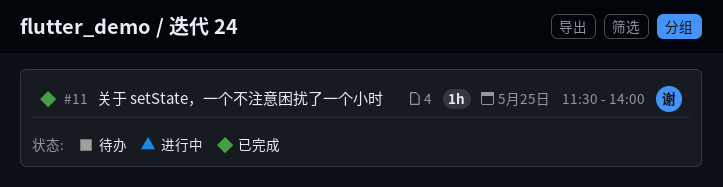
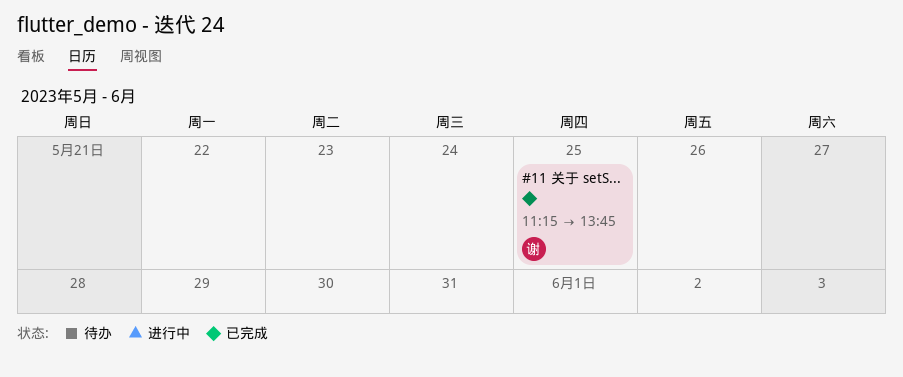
#11, begins: 11:30 -> 11:15
#11, ends: 14:00 -> 13:45

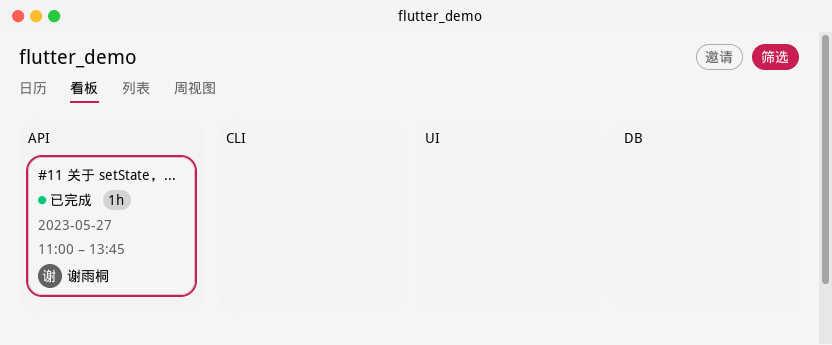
#11, day: May 25 -> May 27
#11, begins: 11:15 -> 11:00

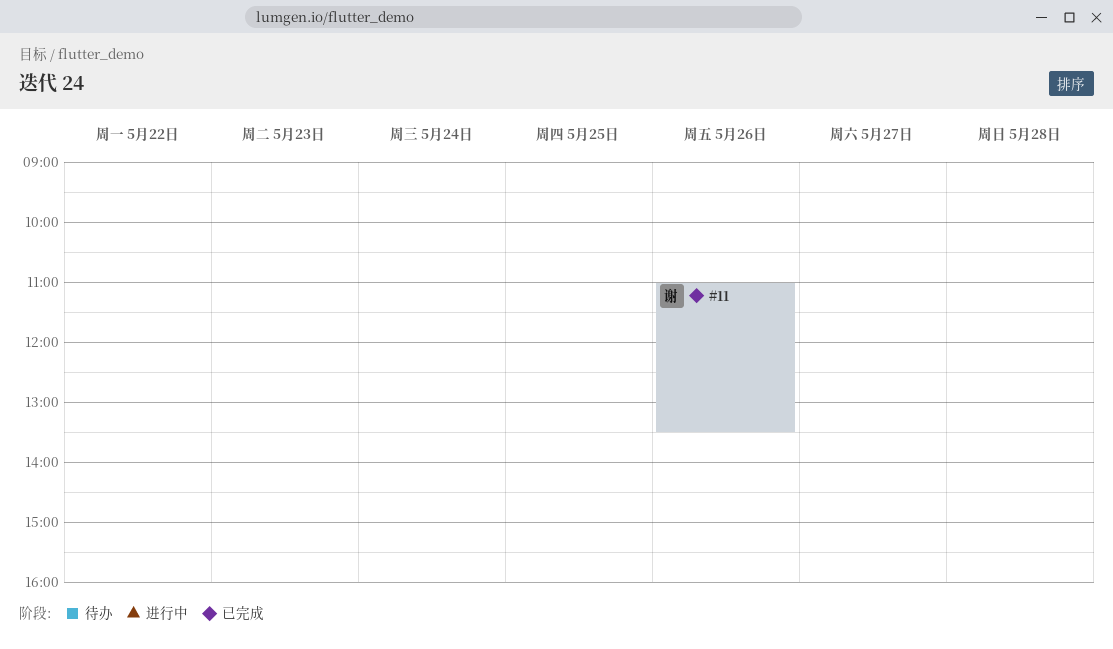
#11, day: May 27 -> May 26
#11, ends: 13:45 -> 13:30

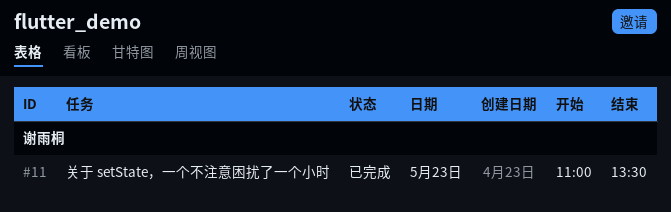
#11, day: May 26 -> May 23

